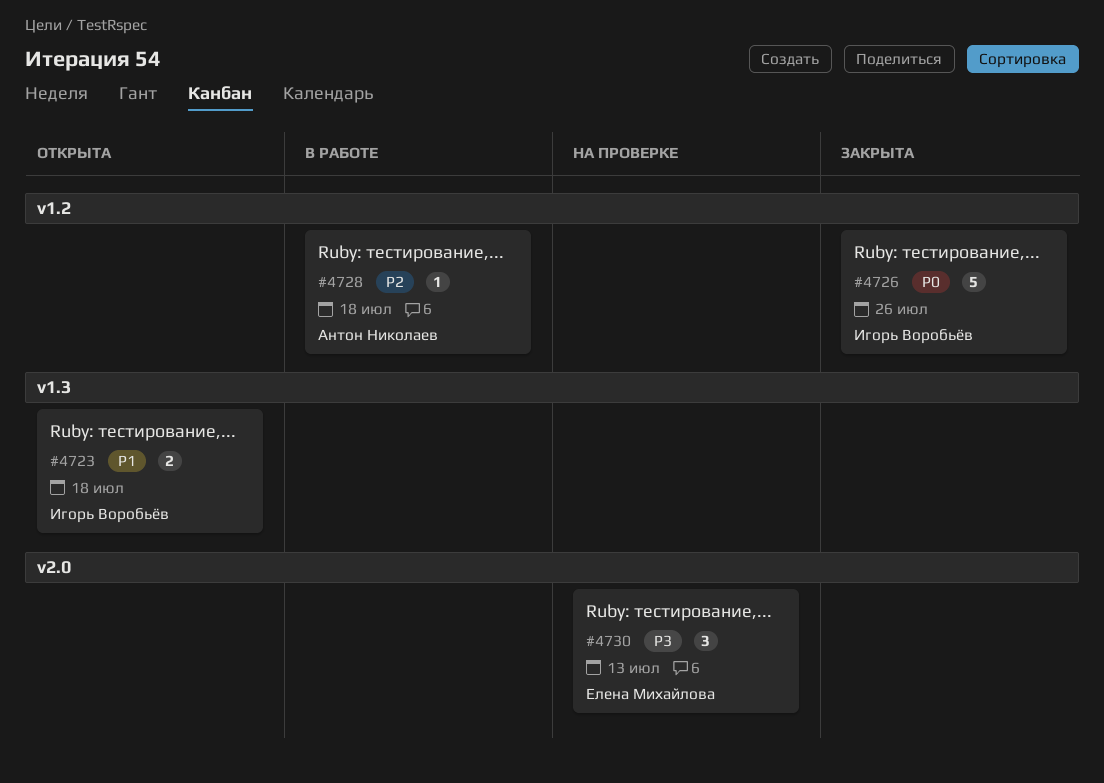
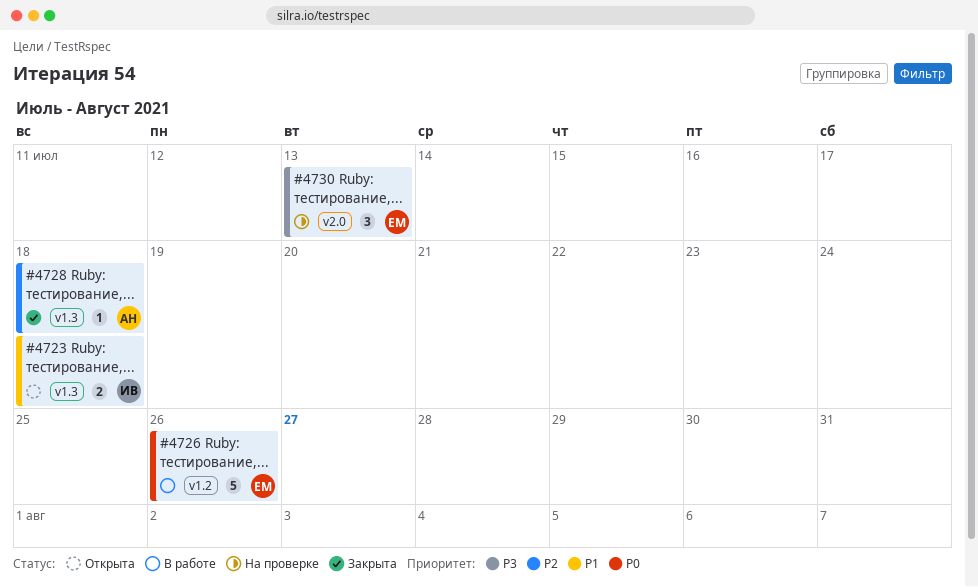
#4726, status: Закрыта -> В работе
#4726, owner: Игорь Воробьёв -> Елена Михайлова
#4728, status: В работе -> Закрыта
#4728, label: v1.2 -> v1.3

